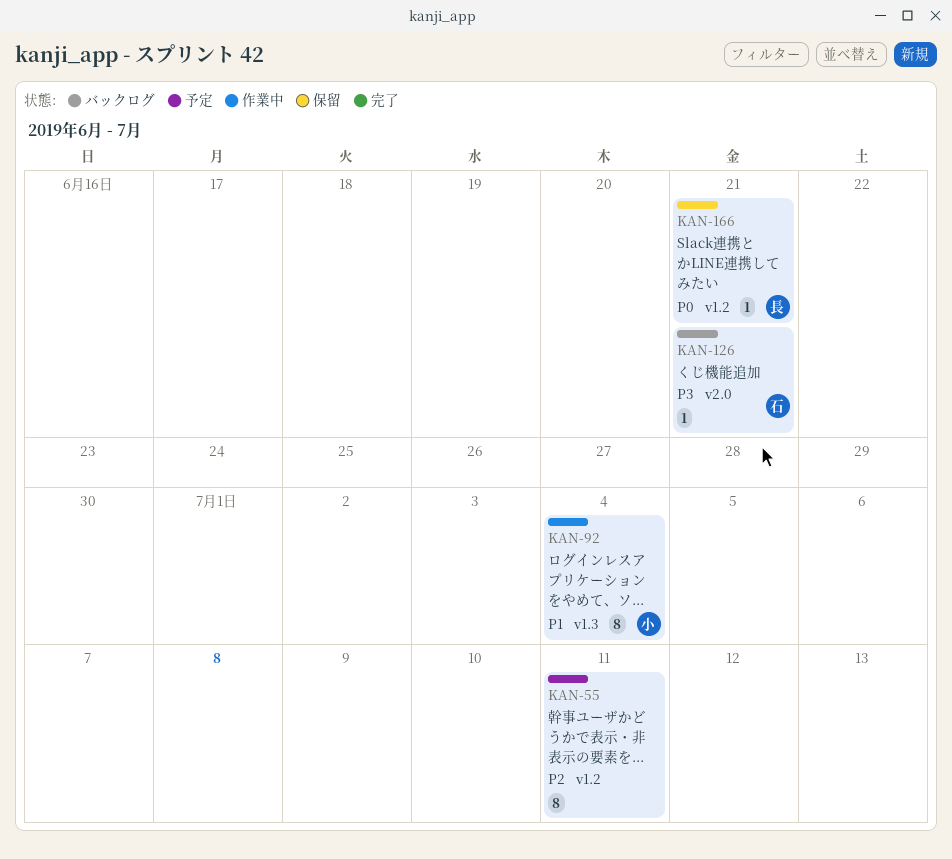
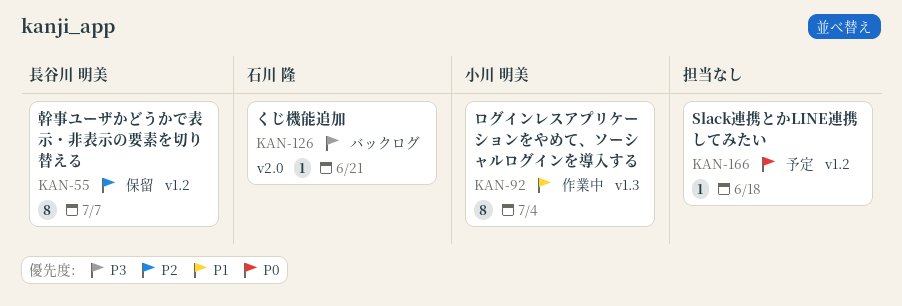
KAN-55, status: 予定 -> 保留
KAN-55, owner: none -> 長谷川 明美
KAN-55, due: Jul 11 -> Jul 7
KAN-166, status: 保留 -> 予定
KAN-166, owner: 長谷川 明美 -> none
KAN-166, due: Jun 21 -> Jun 18

